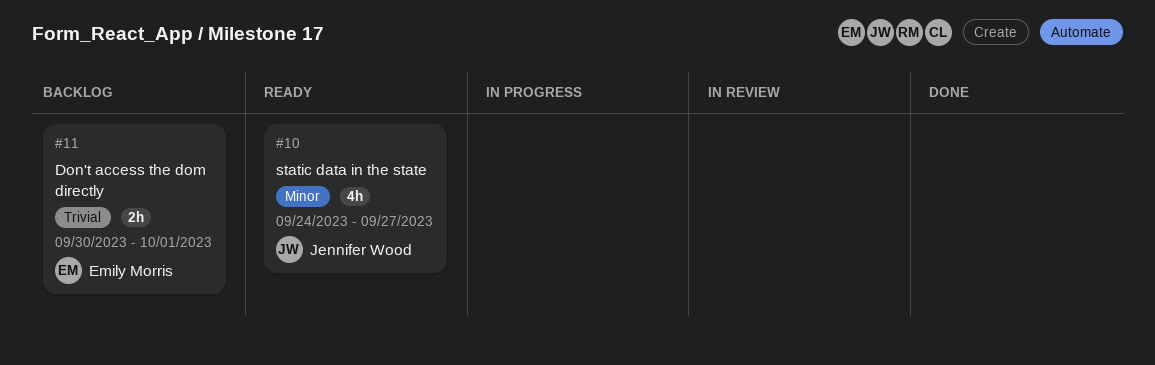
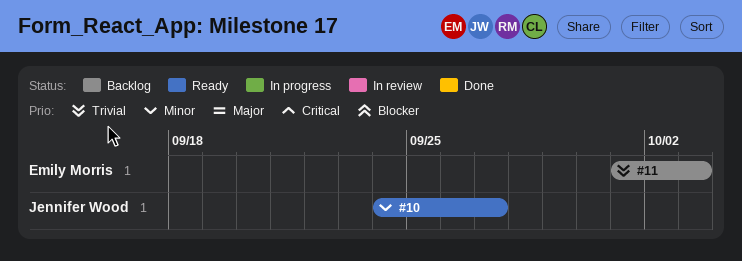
#11, start: Sep 30 -> Oct 1
#11, due: Oct 1 -> Oct 3

